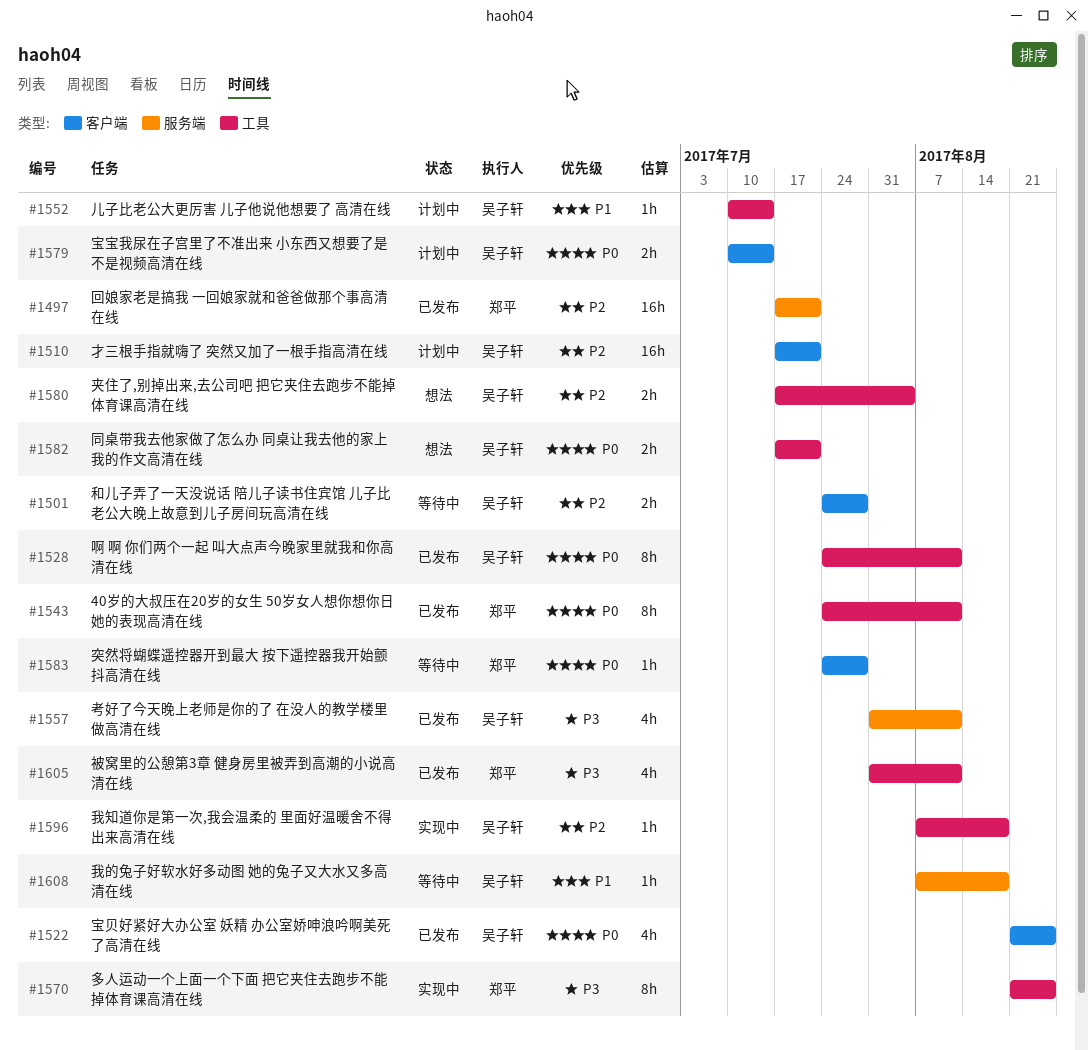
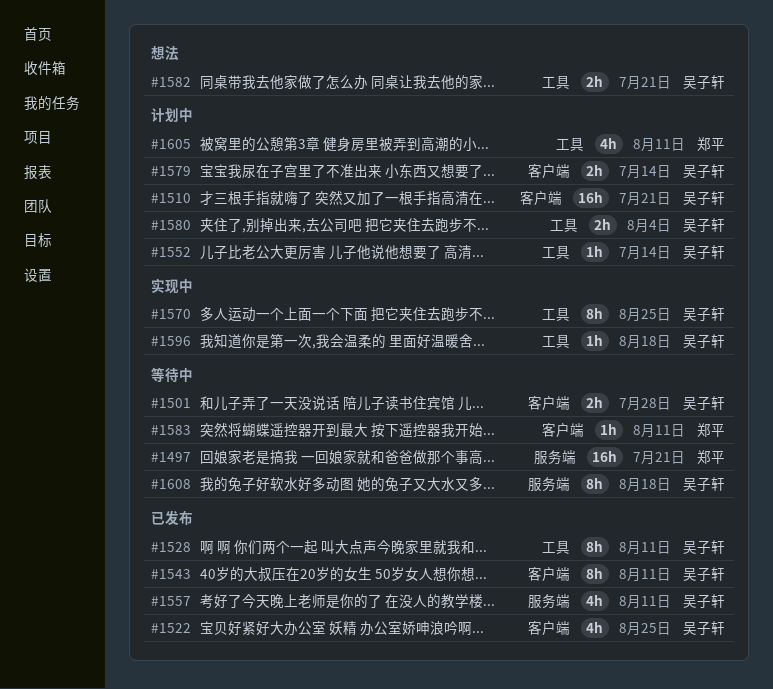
#1497, status: 已发布 -> 等待中
#1543, owner: 郑平 -> 吴子轩
#1543, label: 工具 -> 客户端
#1570, owner: 郑平 -> 吴子轩
#1580, status: 想法 -> 计划中
#1583, due: Jul 28 -> Aug 11
#1605, status: 已发布 -> 计划中
#1608, estimate: 1h -> 8h

